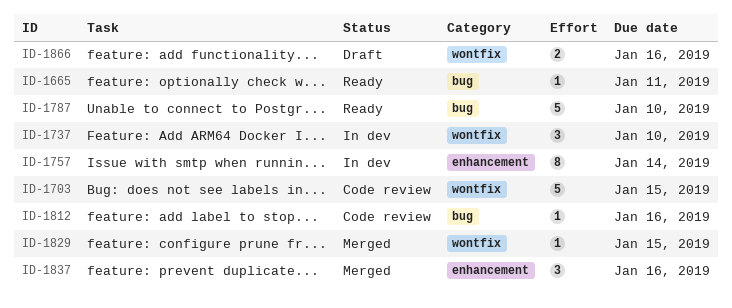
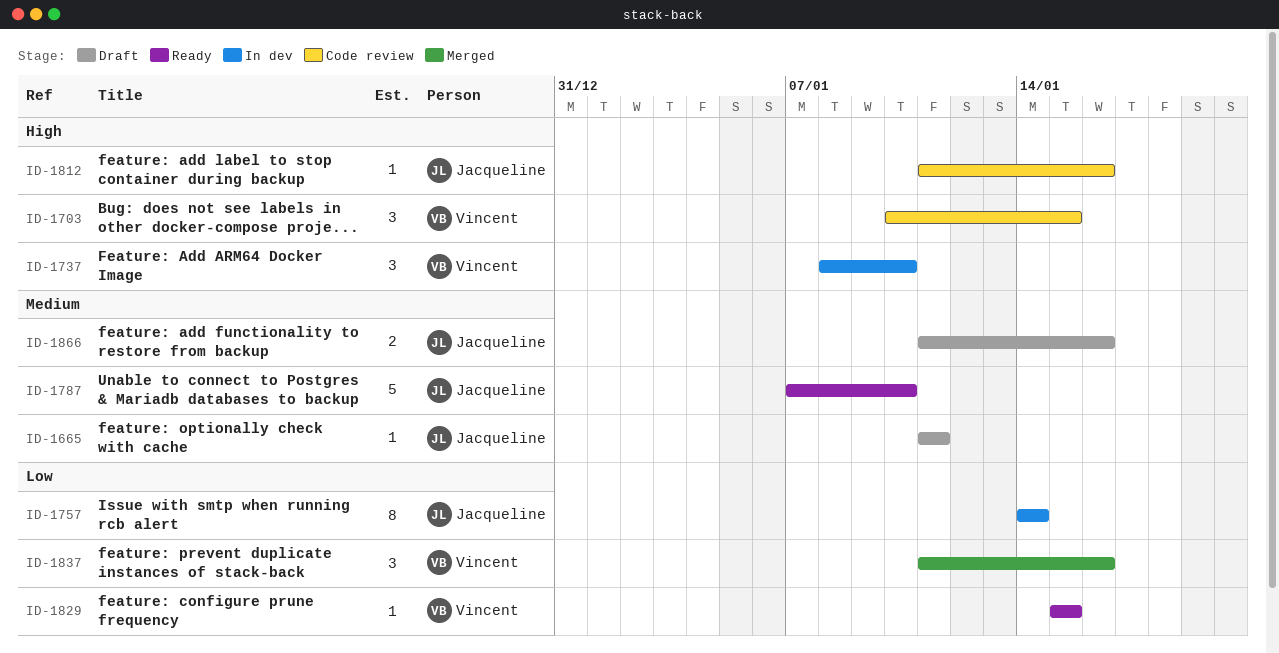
ID-1665, status: Ready -> Draft
ID-1703, estimate: 5 -> 3
ID-1829, status: Merged -> Ready

